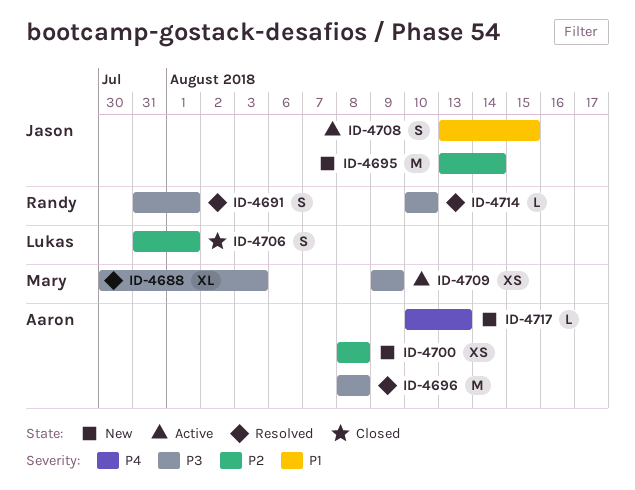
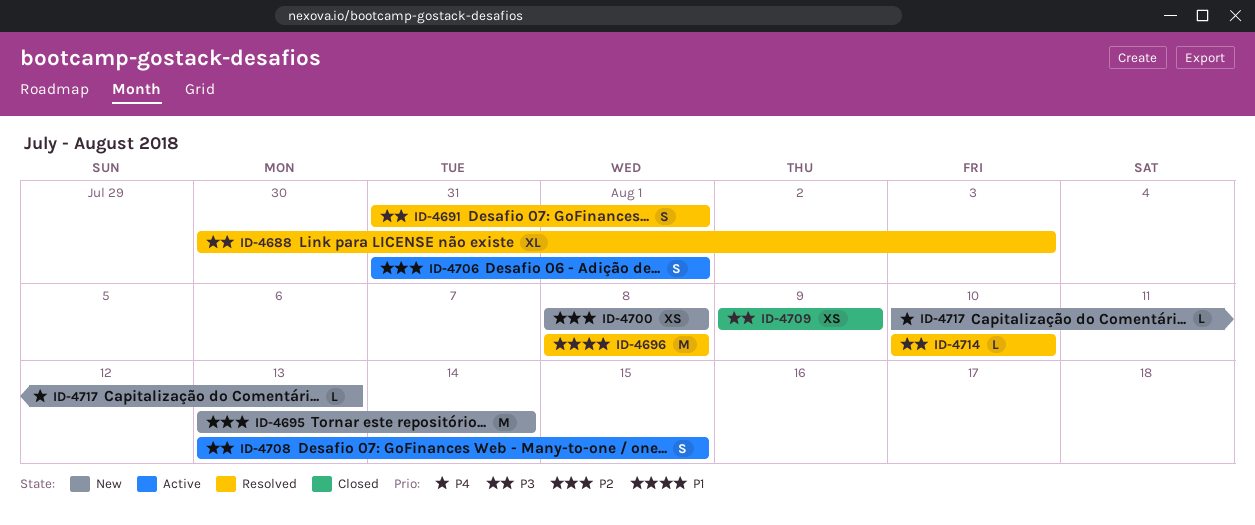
ID-4696, priority: P3 -> P1
ID-4706, status: Closed -> Active
ID-4708, priority: P1 -> P3
ID-4709, status: Active -> Closed

